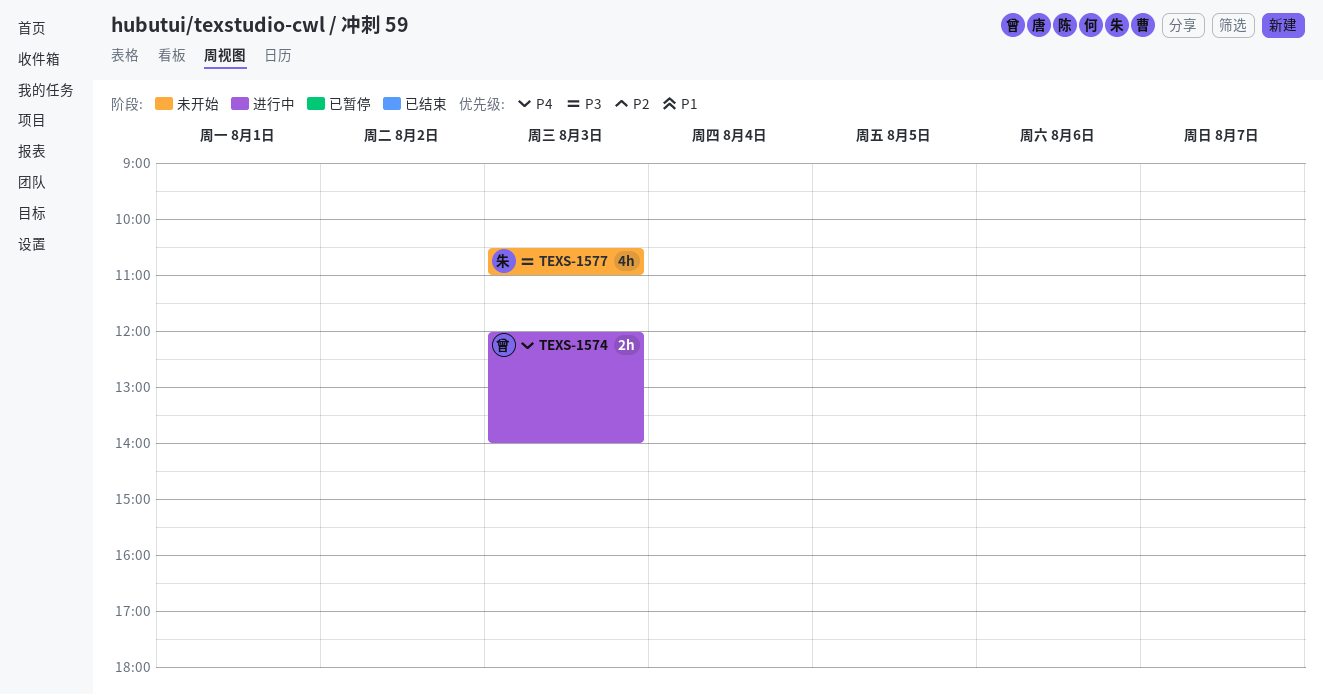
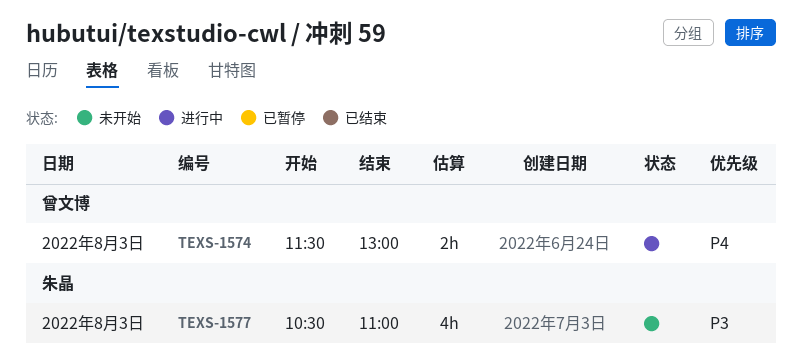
TEXS-1574, begins: 12:00 -> 11:30
TEXS-1574, ends: 14:00 -> 13:00

